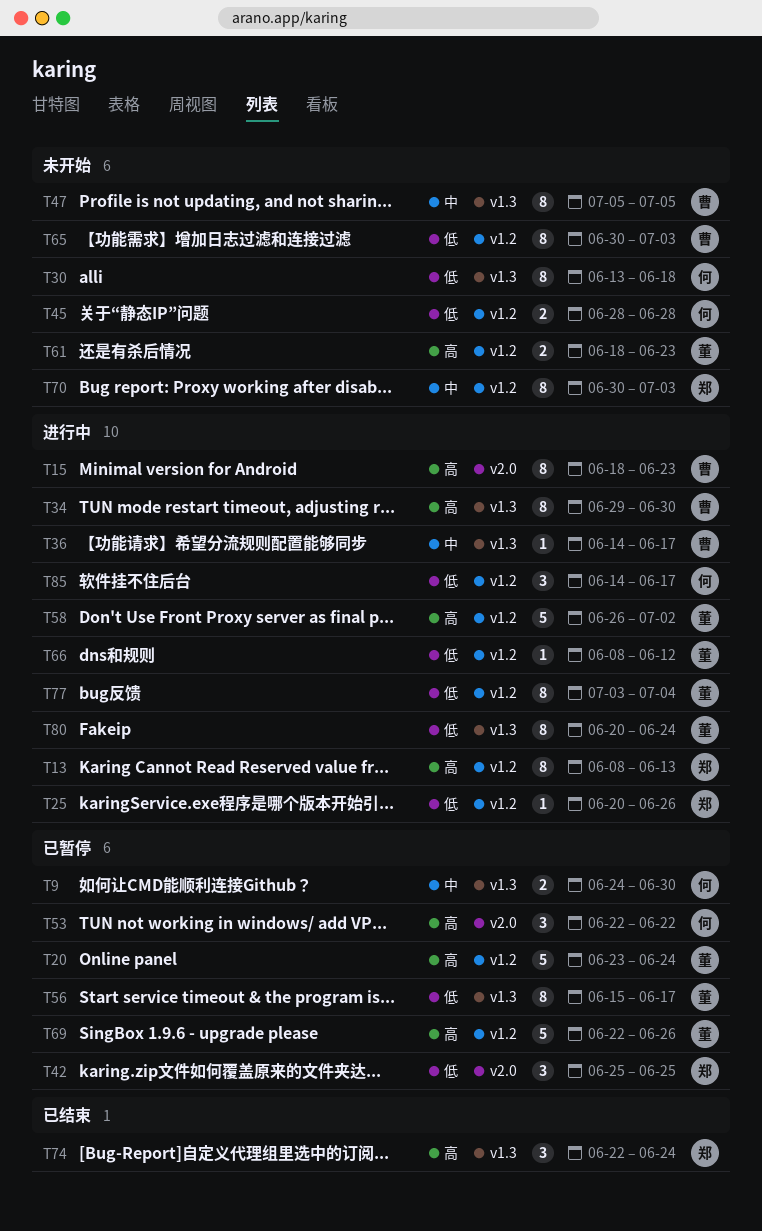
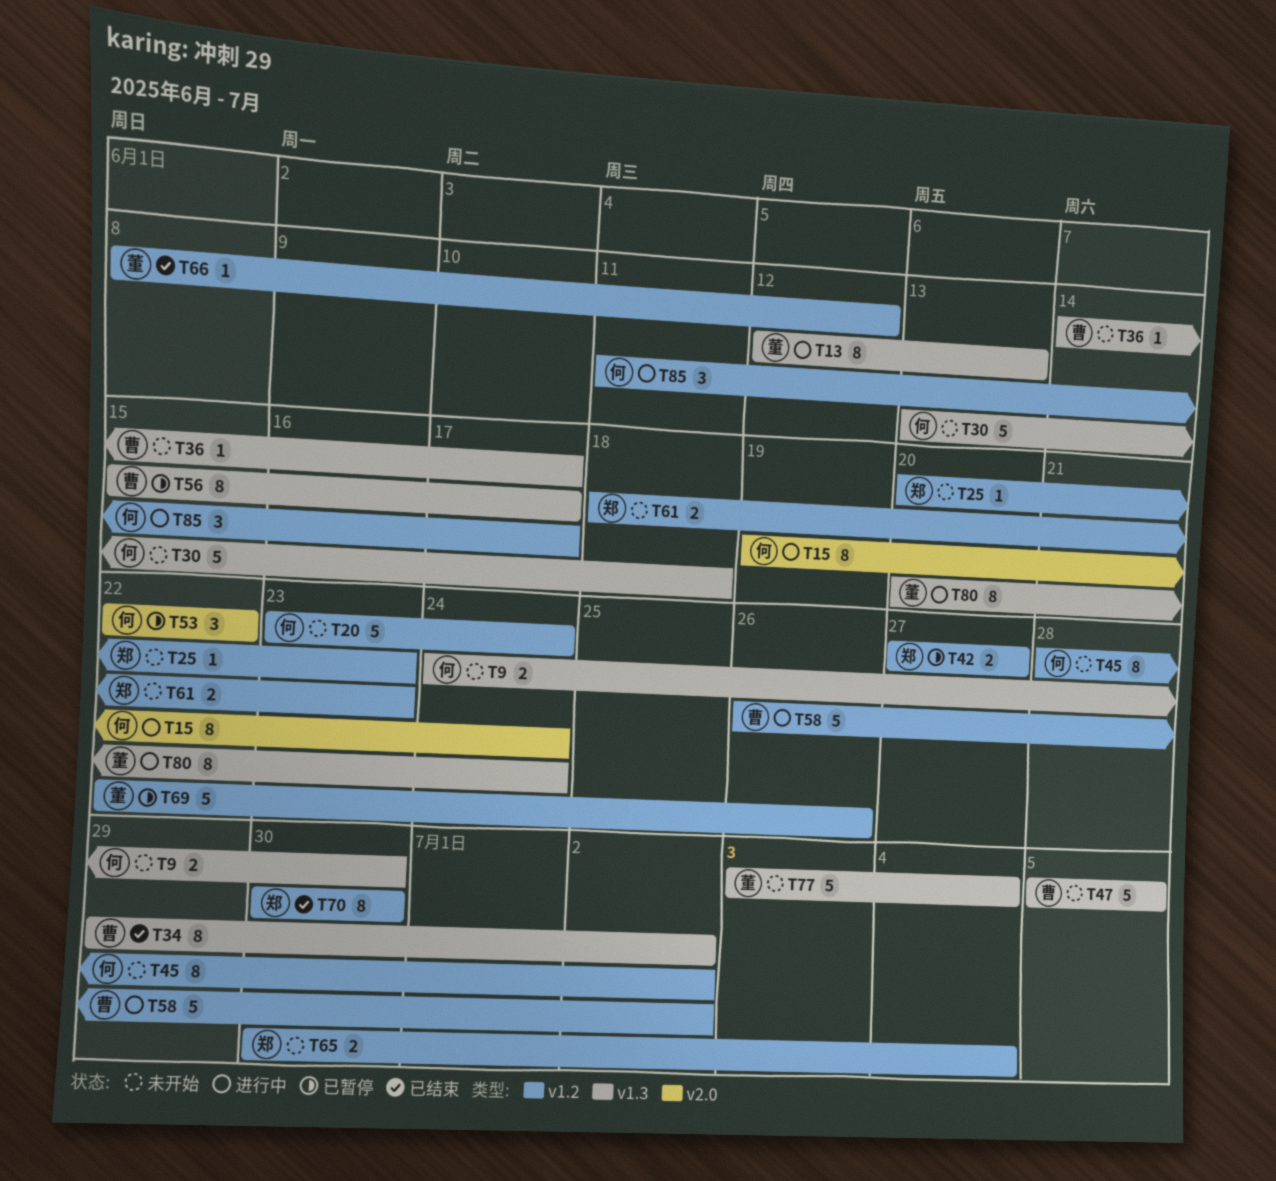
T9, status: 已暂停 -> 未开始
T13, owner: 郑 -> 董
T13, label: v1.2 -> v1.3
T13, start: Jun 8 -> Jun 12
T15, owner: 曹 -> 何
T15, start: Jun 18 -> Jun 19
T15, due: Jun 23 -> Jun 24
T20, status: 已暂停 -> 未开始
T20, owner: 董 -> 何
T25, status: 进行中 -> 未开始
T25, due: Jun 26 -> Jun 23
T30, estimate: 8 -> 5
T34, status: 进行中 -> 已结束
T34, due: Jun 30 -> Jul 2
T36, status: 进行中 -> 未开始
T42, label: v2.0 -> v1.2
T42, estimate: 3 -> 2
T42, start: Jun 25 -> Jun 27
T42, due: Jun 25 -> Jun 27
T45, estimate: 2 -> 8
T45, due: Jun 28 -> Jul 2
T47, estimate: 8 -> 5
T56, owner: 董 -> 曹
T58, owner: 董 -> 曹
T61, owner: 董 -> 郑
T65, owner: 曹 -> 郑
T65, estimate: 8 -> 2
T65, due: Jul 3 -> Jul 4
T66, status: 进行中 -> 已结束
T70, status: 未开始 -> 已结束
T70, due: Jul 3 -> Jun 30
T74: present -> none
T77, status: 进行中 -> 未开始
T77, label: v1.2 -> v1.3
T77, estimate: 8 -> 5
T85, start: Jun 14 -> Jun 11

